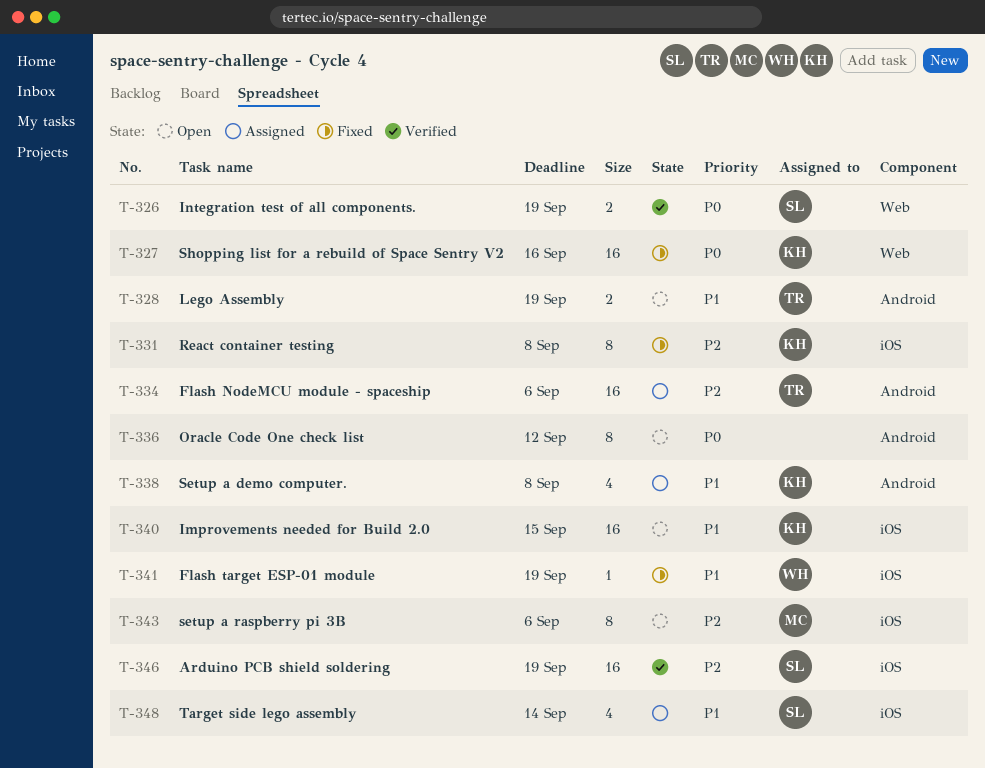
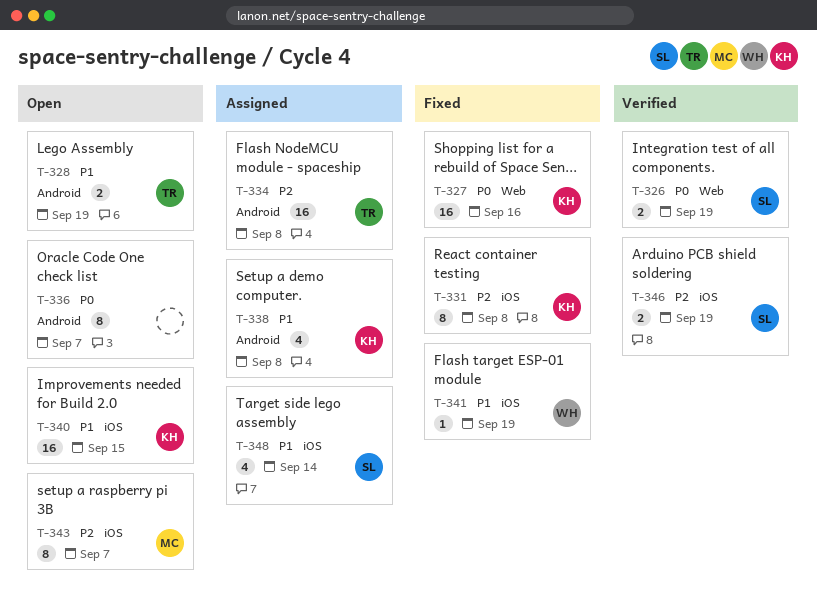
T-334, due: Sep 6 -> Sep 8
T-336, due: Sep 12 -> Sep 7
T-343, due: Sep 6 -> Sep 7
T-346, estimate: 16 -> 2

